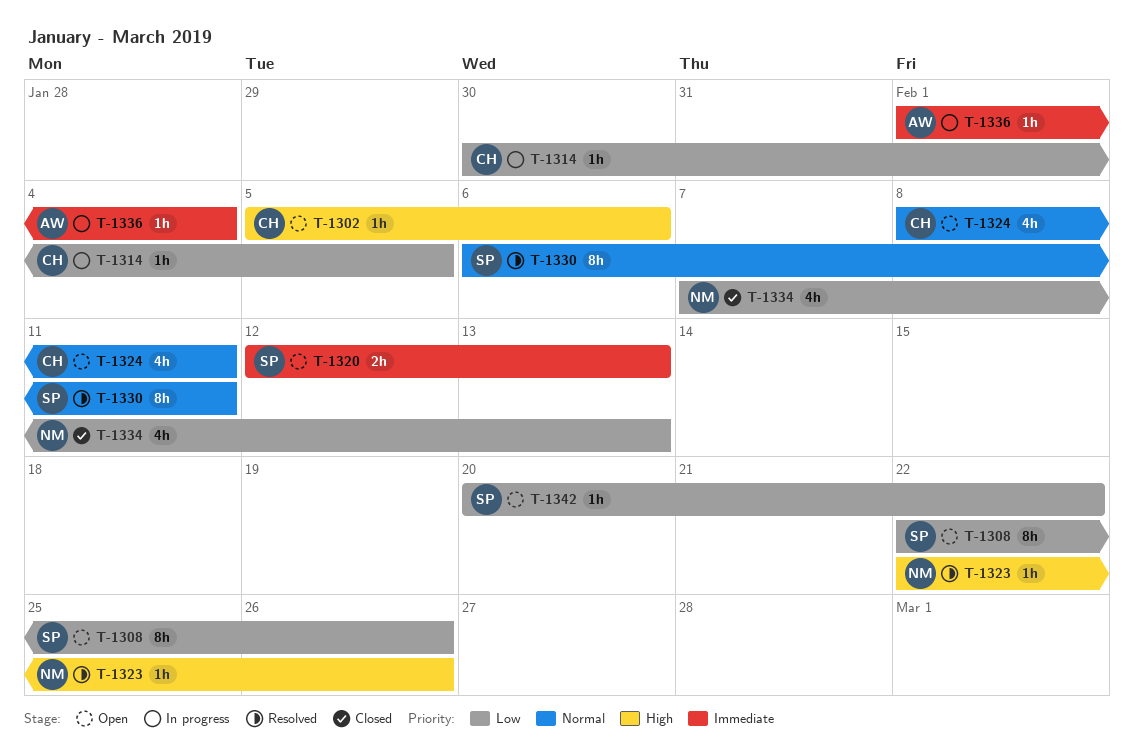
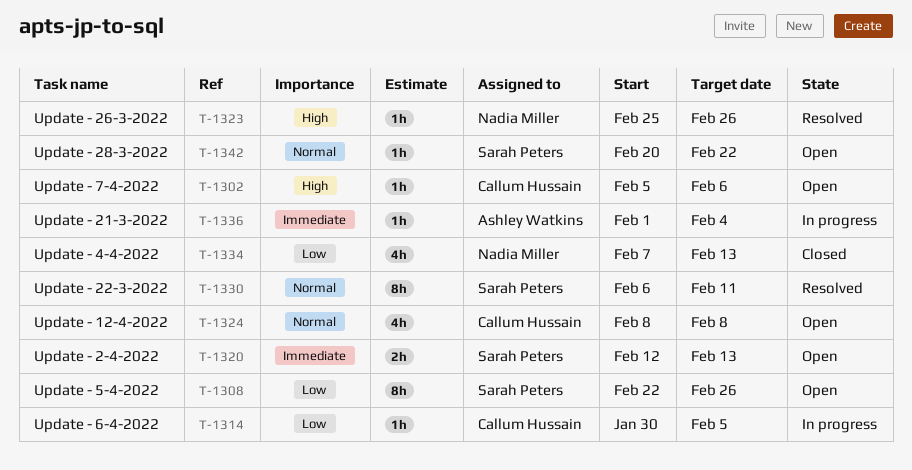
T-1323, start: Feb 22 -> Feb 25
T-1324, due: Feb 11 -> Feb 8
T-1342, priority: Low -> Normal

